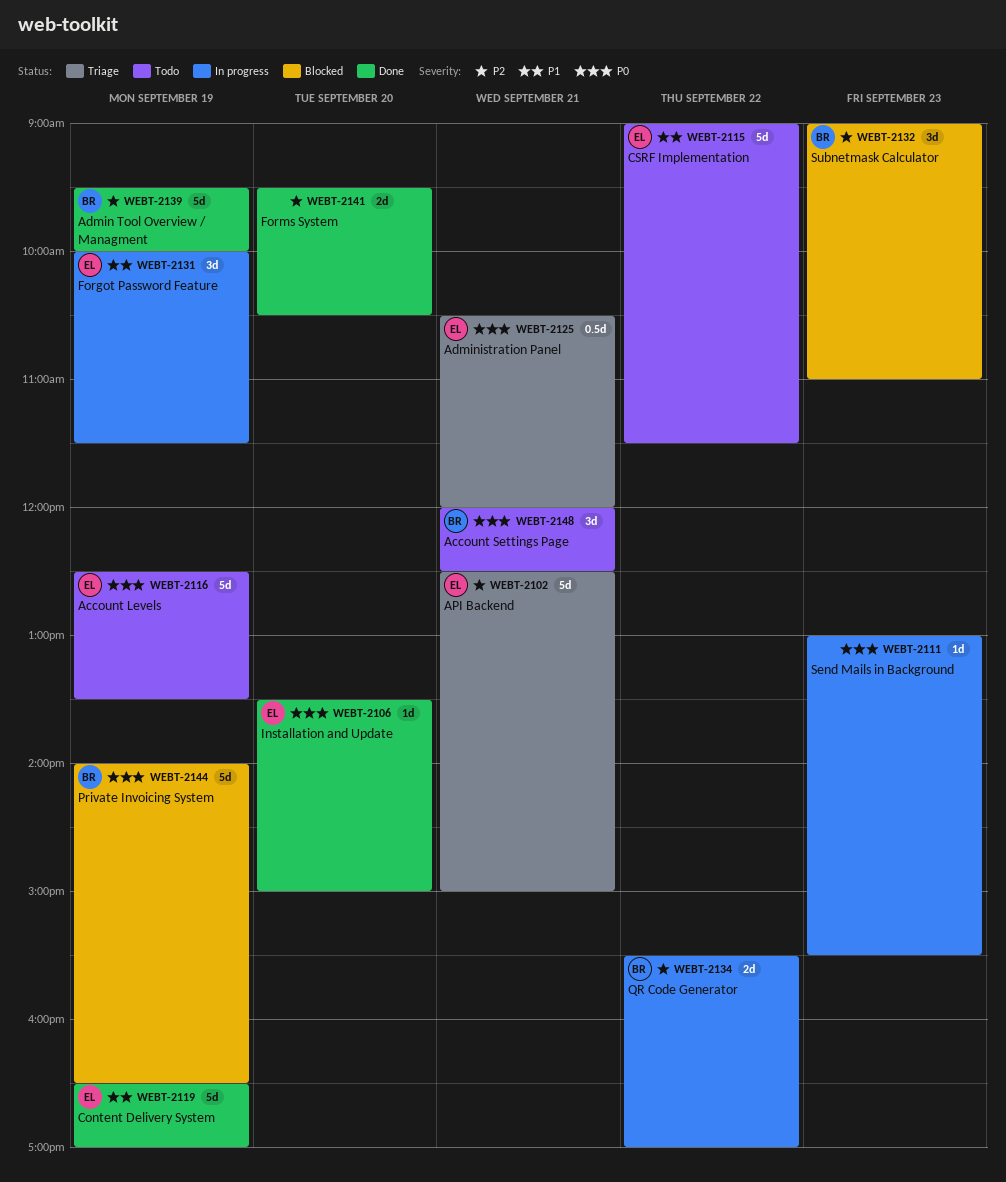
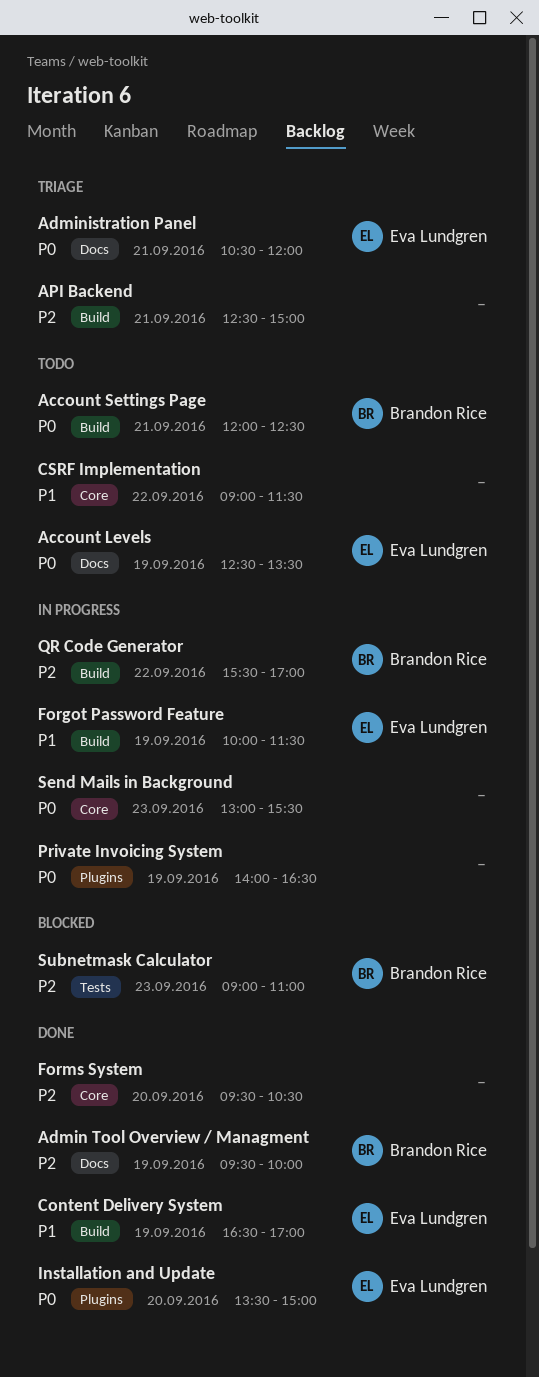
API Backend, owner: Eva Lundgren -> none
CSRF Implementation, owner: Eva Lundgren -> none
Private Invoicing System, status: Blocked -> In progress
Private Invoicing System, owner: Brandon Rice -> none

